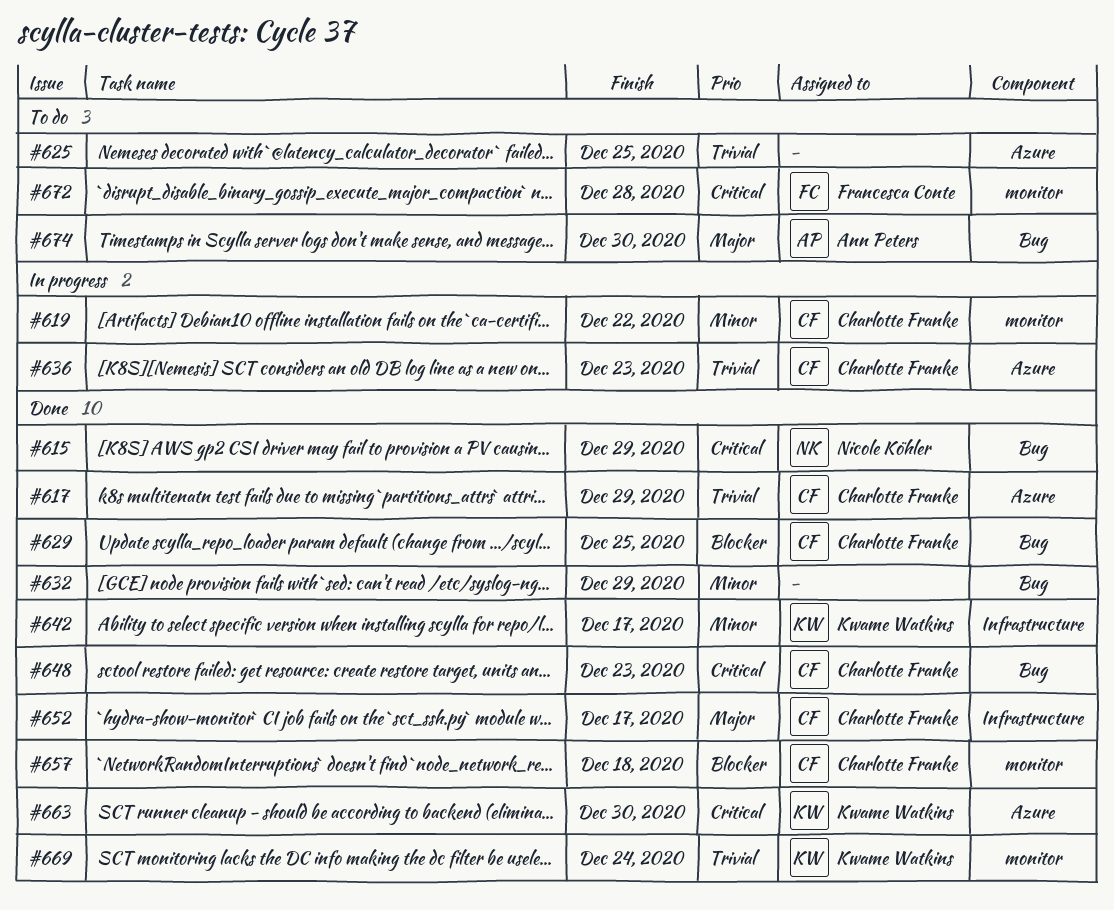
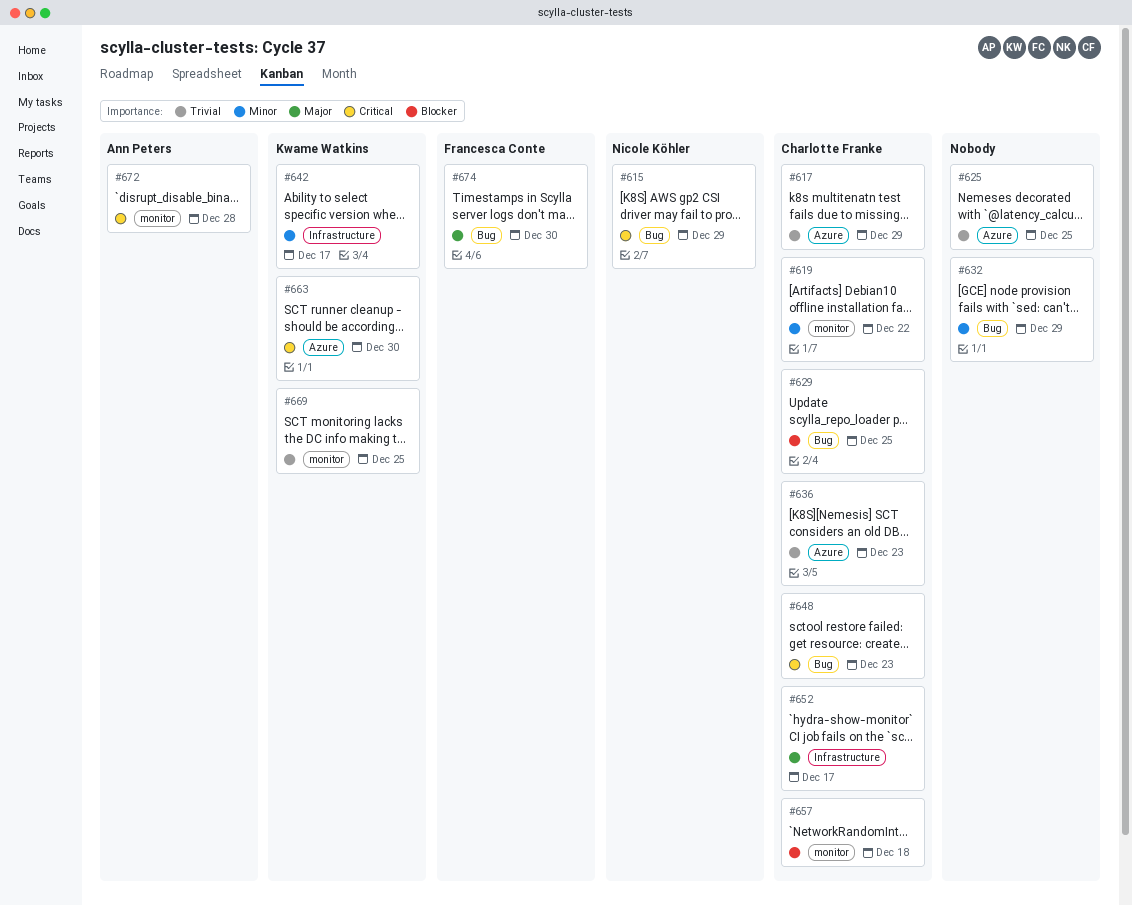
#669, due: Dec 24 -> Dec 25
#672, owner: Francesca Conte -> Ann Peters
#674, owner: Ann Peters -> Francesca Conte

